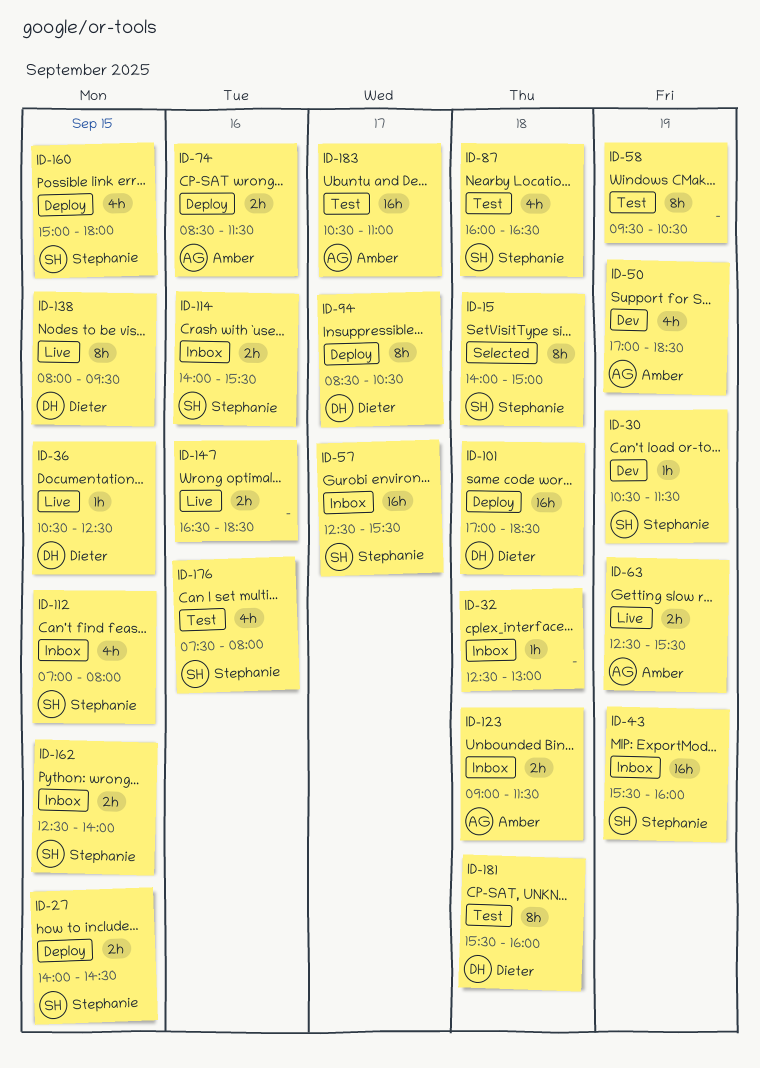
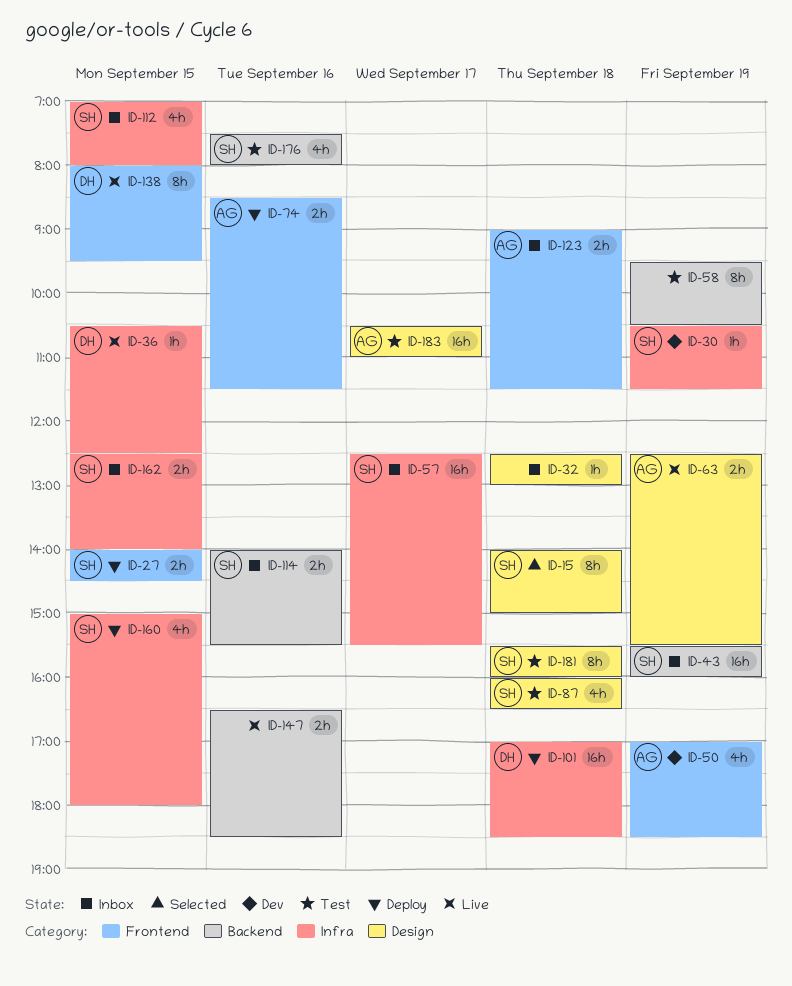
ID-94: present -> none
ID-181, owner: Dieter -> Stephanie

